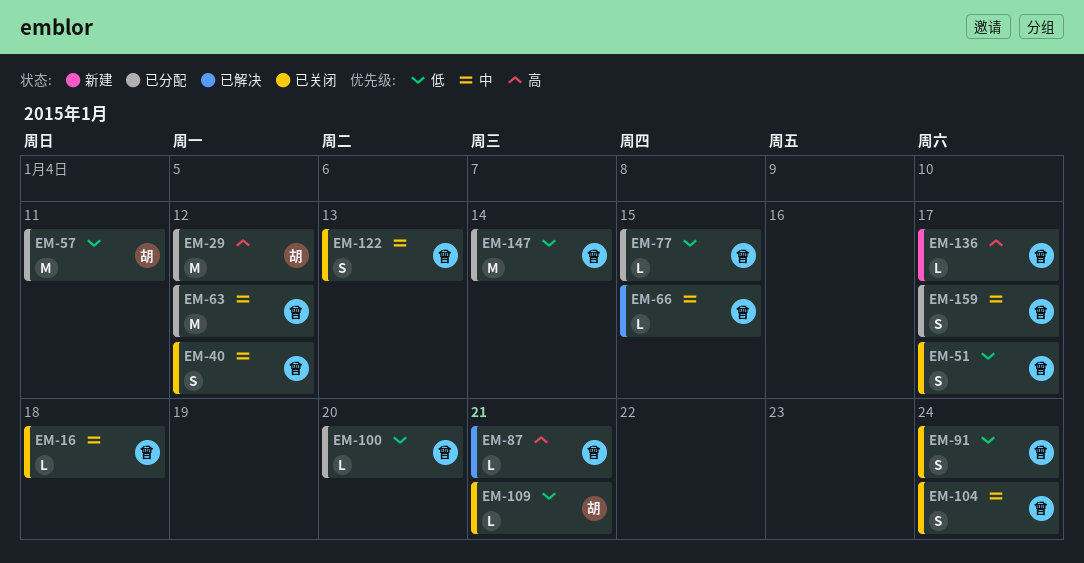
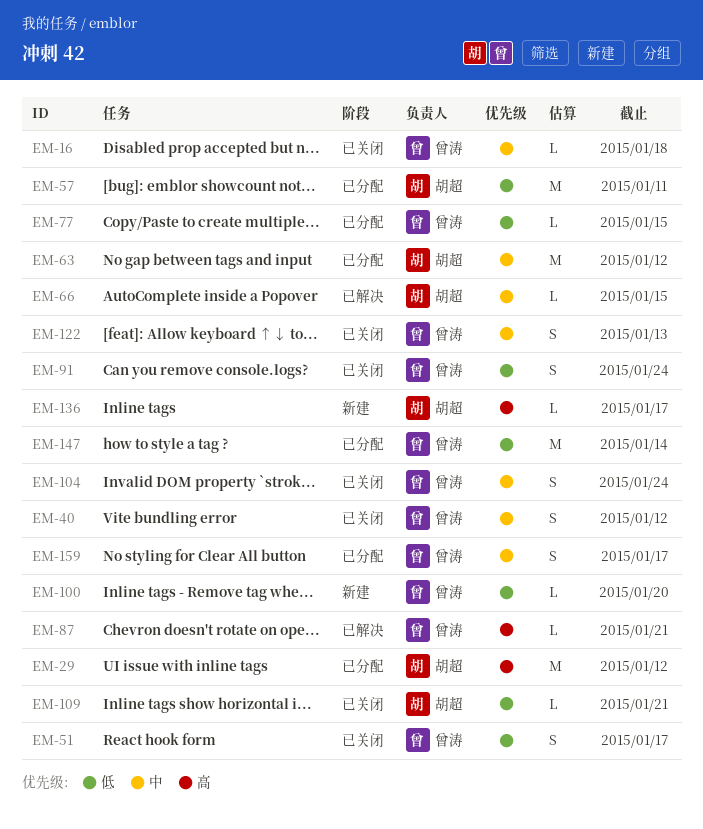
EM-63, owner: 曾涛 -> 胡超
EM-66, owner: 曾涛 -> 胡超
EM-100, status: 已分配 -> 新建
EM-136, owner: 曾涛 -> 胡超

